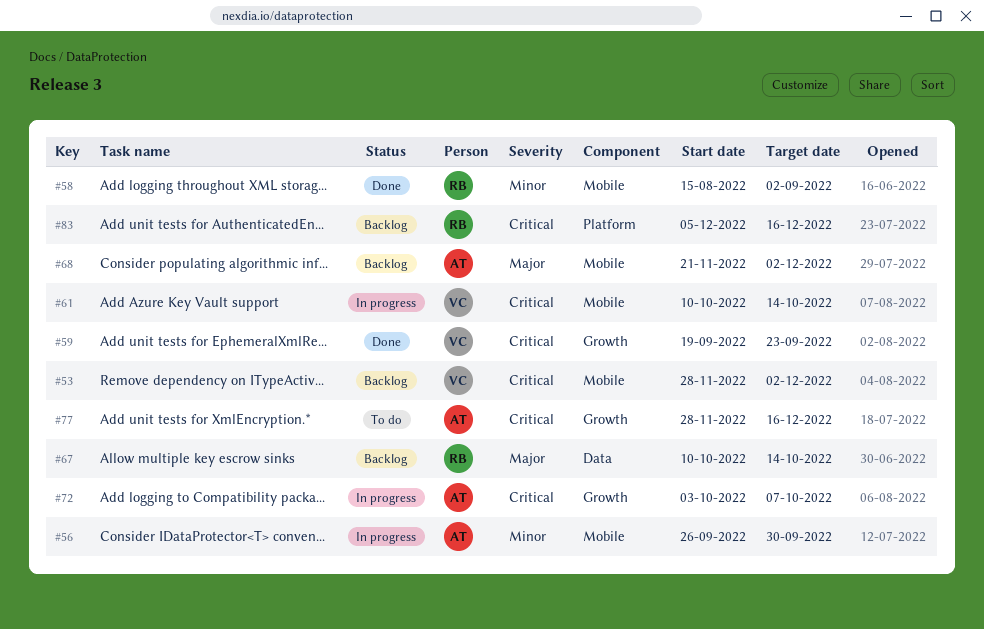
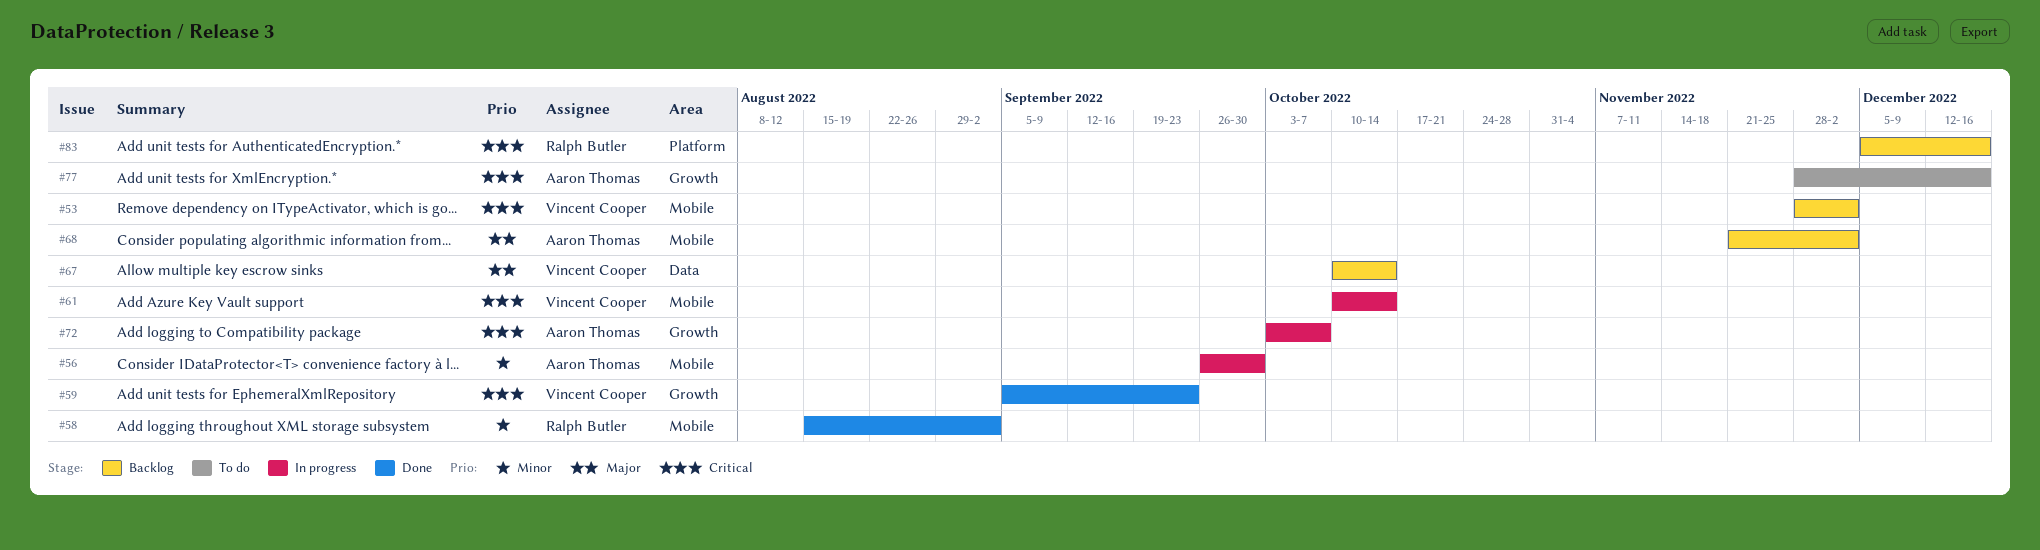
#59, start: Sep 19 -> Sep 5
#67, owner: Ralph Butler -> Vincent Cooper

